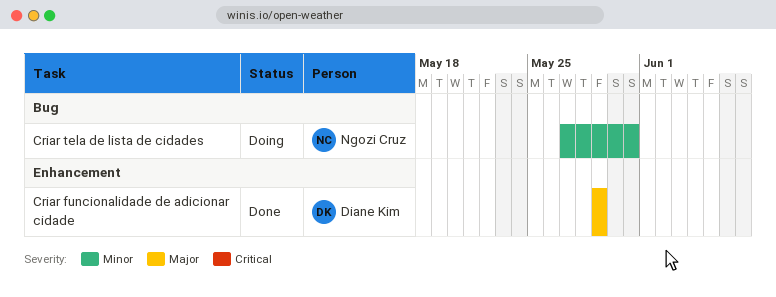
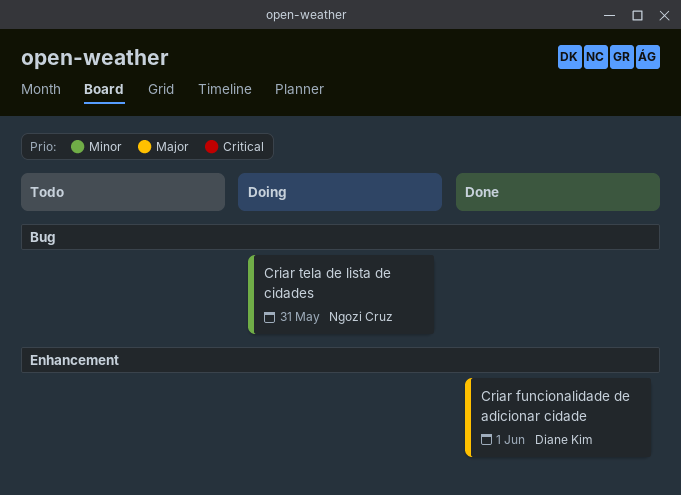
Criar funcionalidade de adicionar cidade, due: May 29 -> Jun 1

